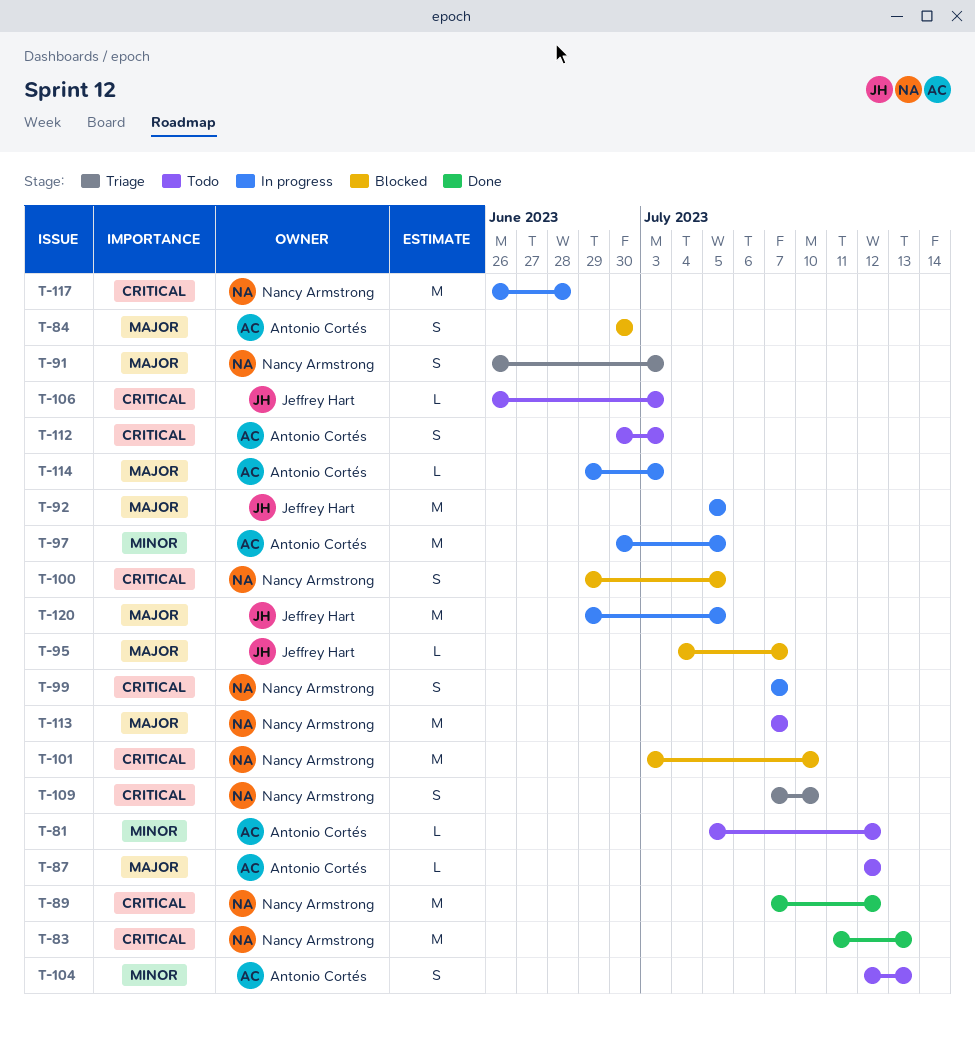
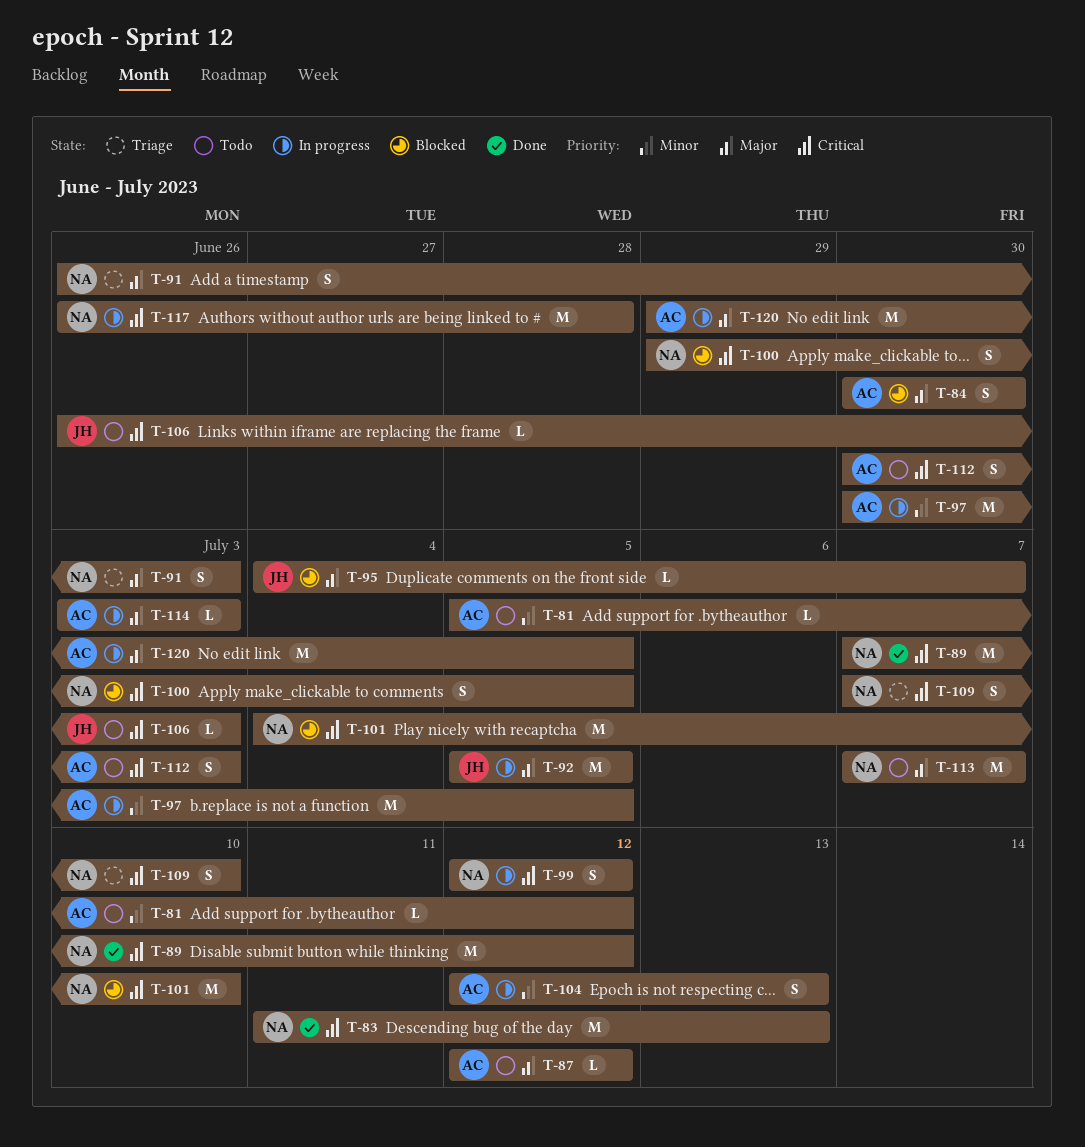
T-99, start: Jul 7 -> Jul 12
T-99, due: Jul 7 -> Jul 12
T-101, start: Jul 3 -> Jul 4
T-104, status: Todo -> In progress
T-114, start: Jun 29 -> Jul 3
T-120, owner: Jeffrey Hart -> Antonio Cortés

